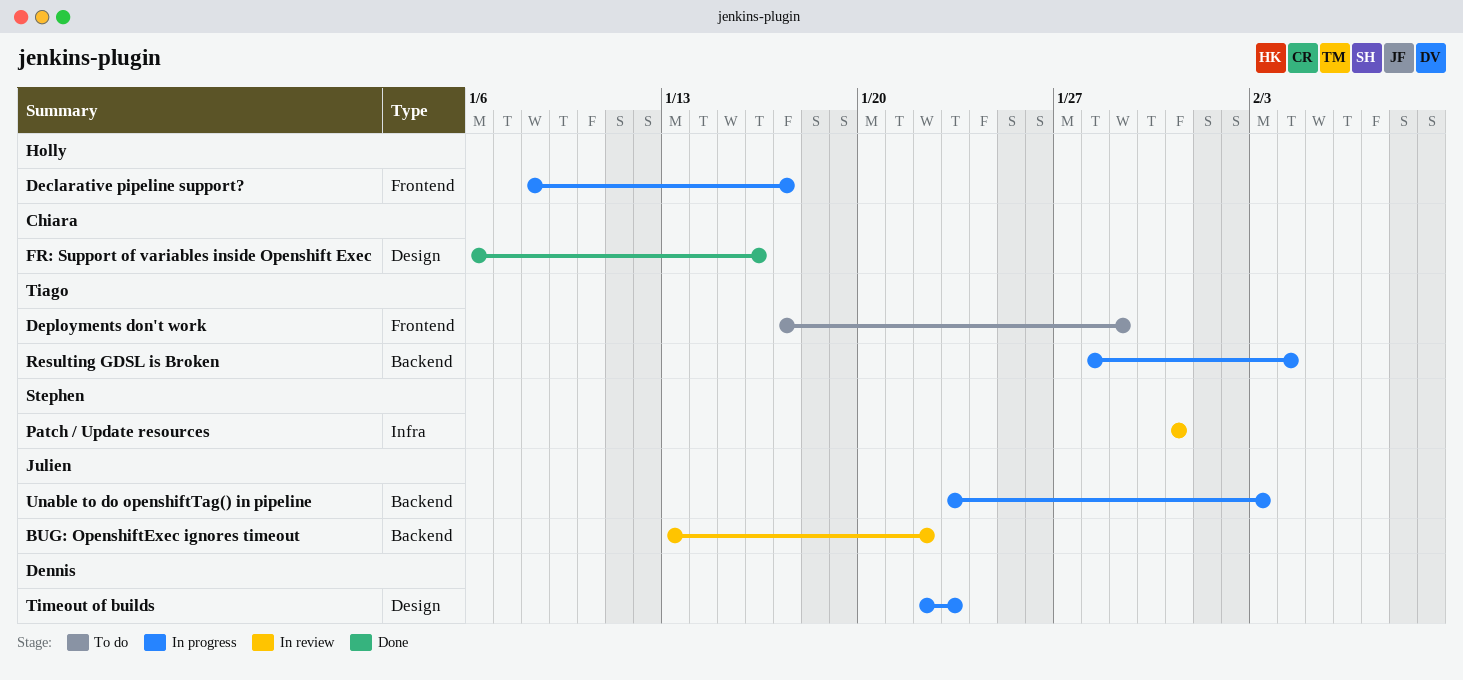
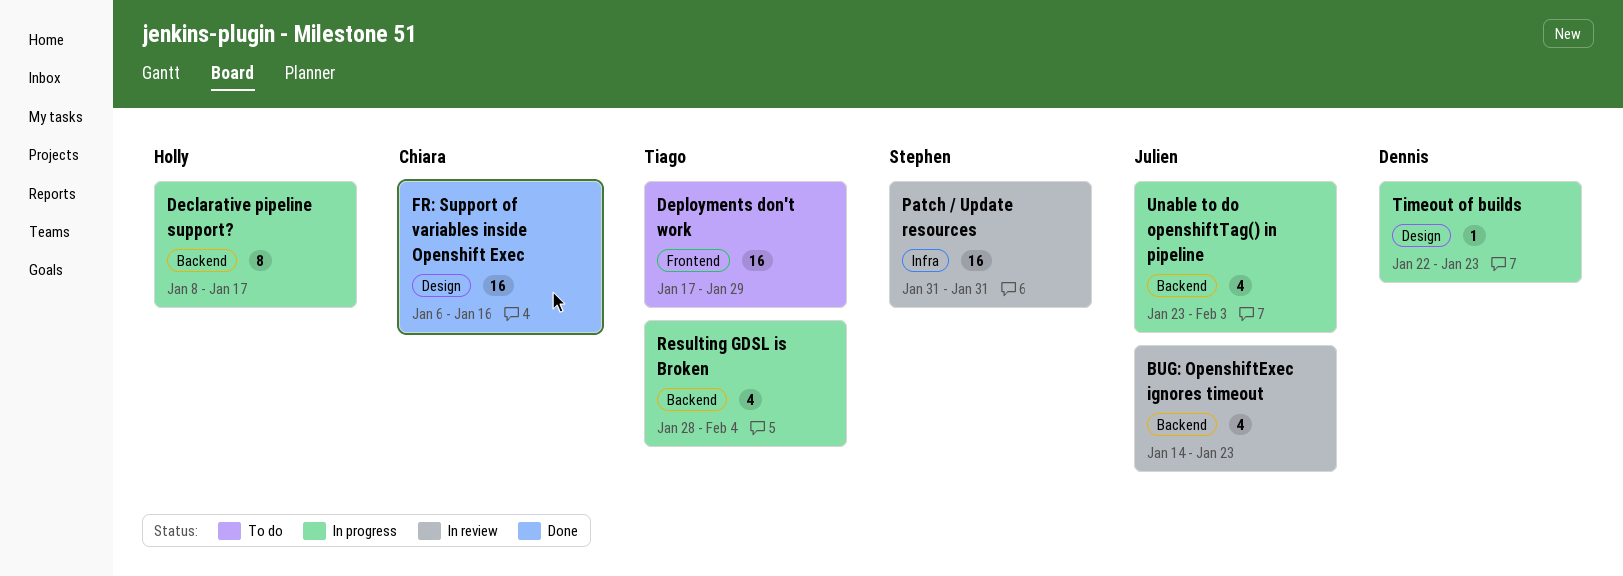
BUG: OpenshiftExec ignores timeout, start: Jan 13 -> Jan 14
BUG: OpenshiftExec ignores timeout, due: Jan 22 -> Jan 23
Declarative pipeline support?, label: Frontend -> Backend

